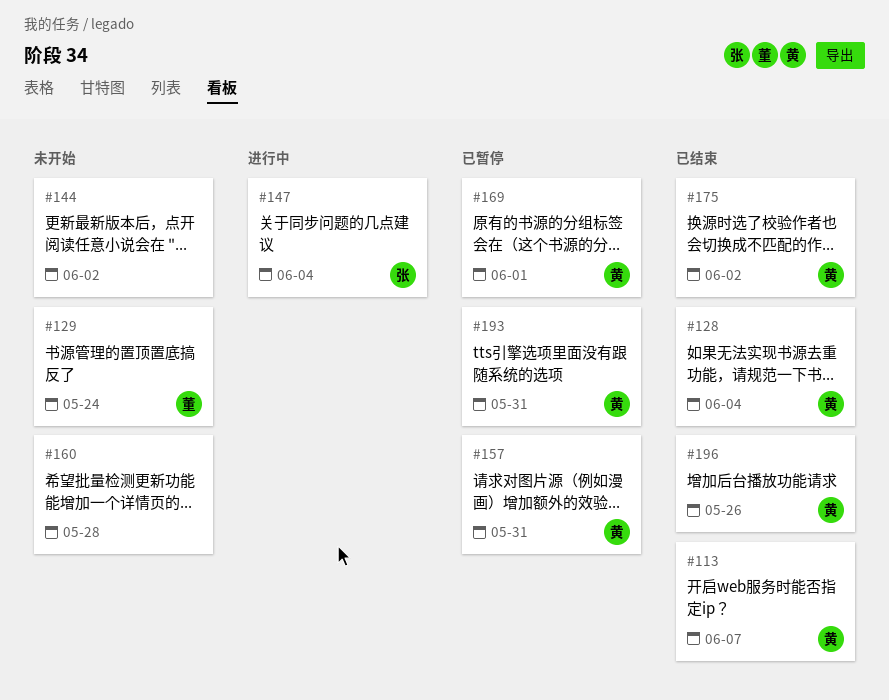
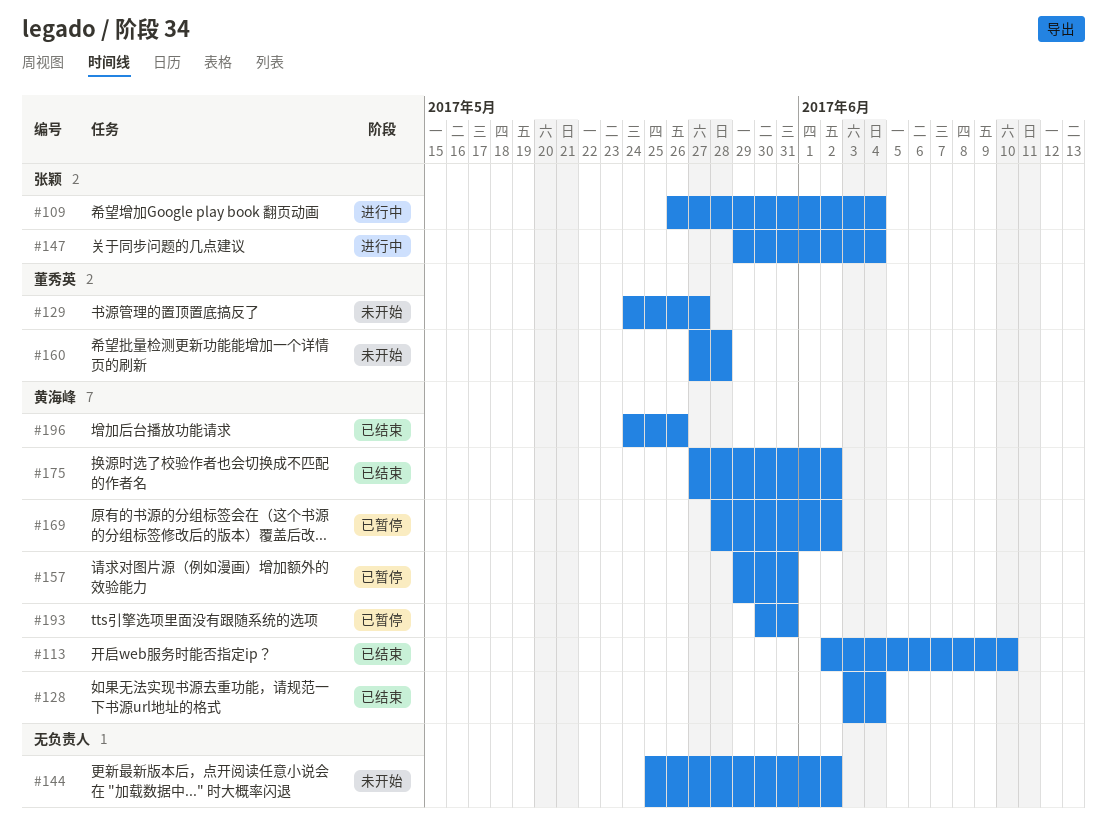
#109: none -> present
#113, due: Jun 7 -> Jun 10
#129, due: May 24 -> May 27
#160, owner: none -> 董秀英
#169, due: Jun 1 -> Jun 2

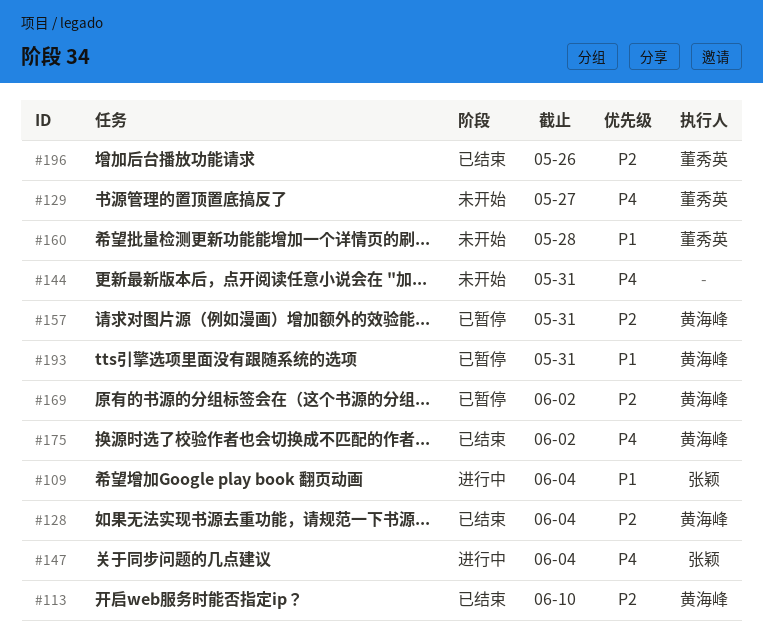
#144, due: Jun 2 -> May 31
#196, owner: 黄海峰 -> 董秀英

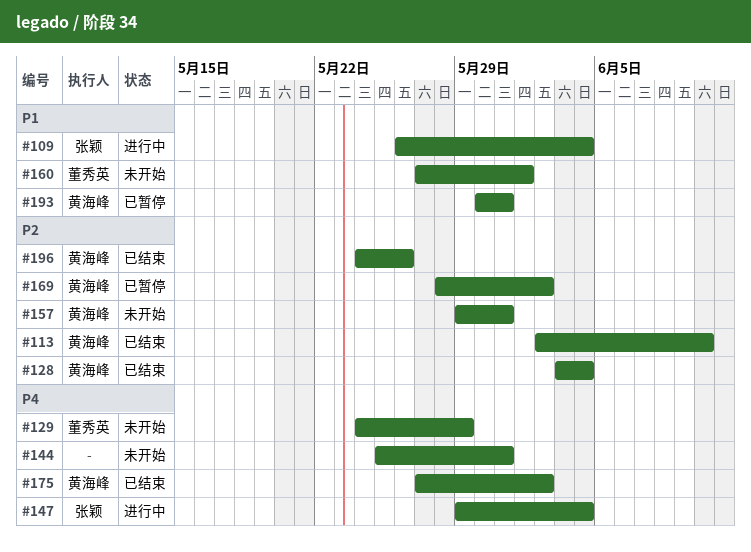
#129, due: May 27 -> May 29
#157, status: 已暂停 -> 未开始
#160, due: May 28 -> Jun 1
#196, owner: 董秀英 -> 黄海峰

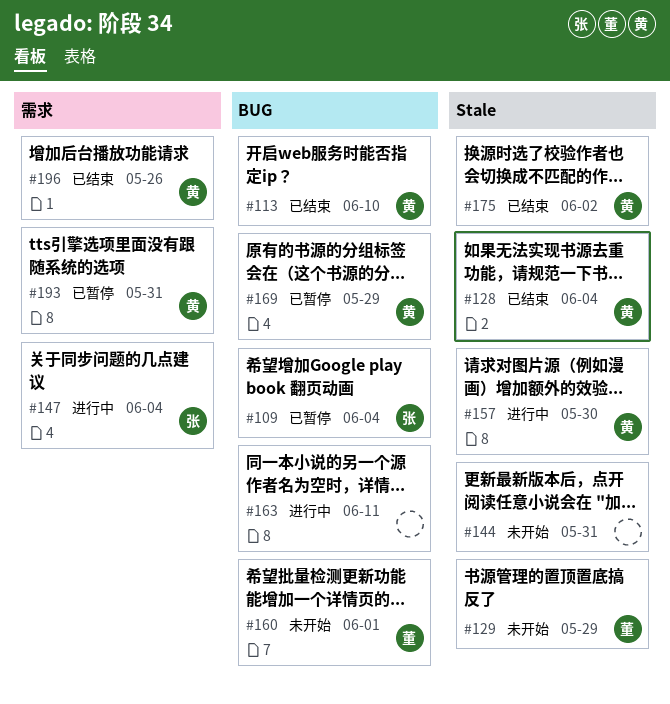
#109, status: 进行中 -> 已暂停
#157, status: 未开始 -> 进行中
#157, due: May 31 -> May 30
#163: none -> present
#169, due: Jun 2 -> May 29

